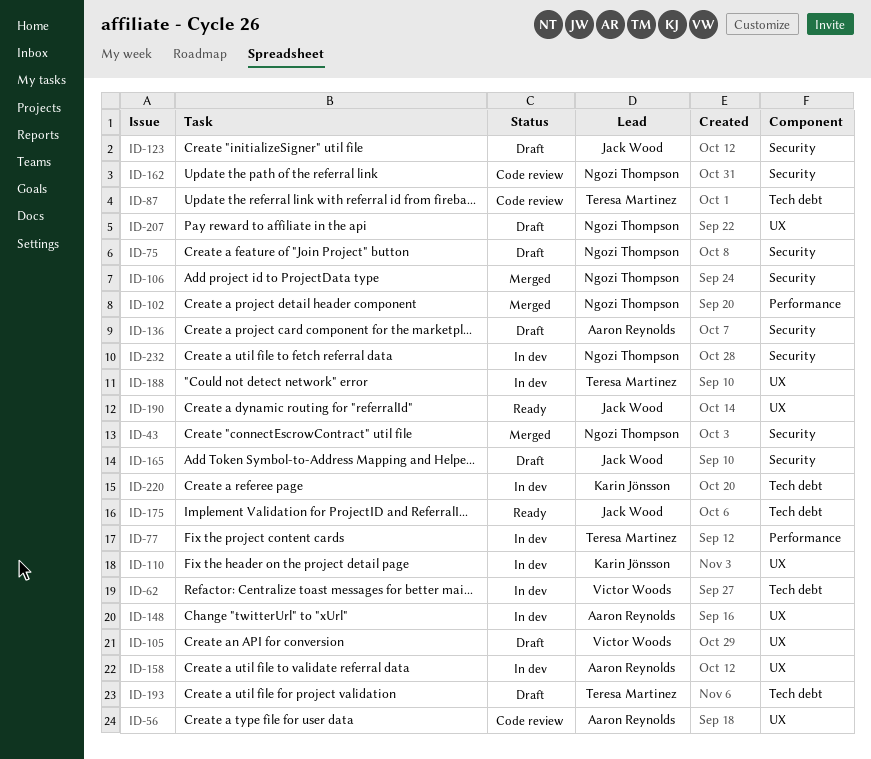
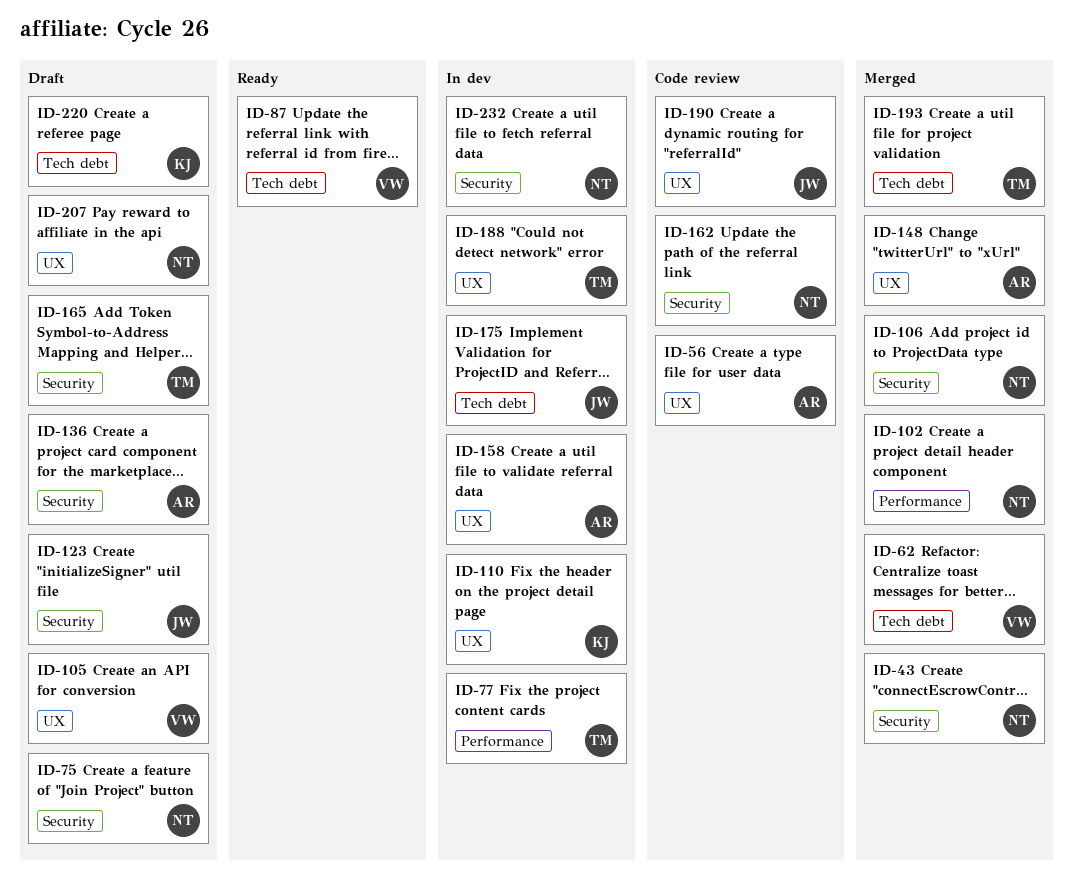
ID-62, status: In dev -> Merged
ID-87, status: Code review -> Ready
ID-87, owner: Teresa Martinez -> Victor Woods
ID-148, status: In dev -> Merged
ID-165, owner: Jack Wood -> Teresa Martinez
ID-175, status: Ready -> In dev
ID-190, status: Ready -> Code review
ID-193, status: Draft -> Merged
ID-220, status: In dev -> Draft

